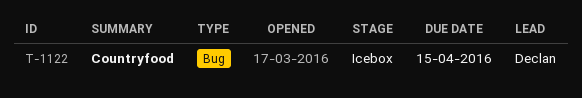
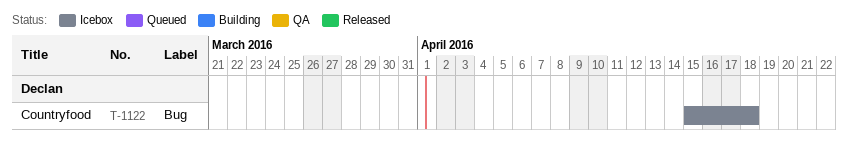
T-1122, due: Apr 15 -> Apr 18

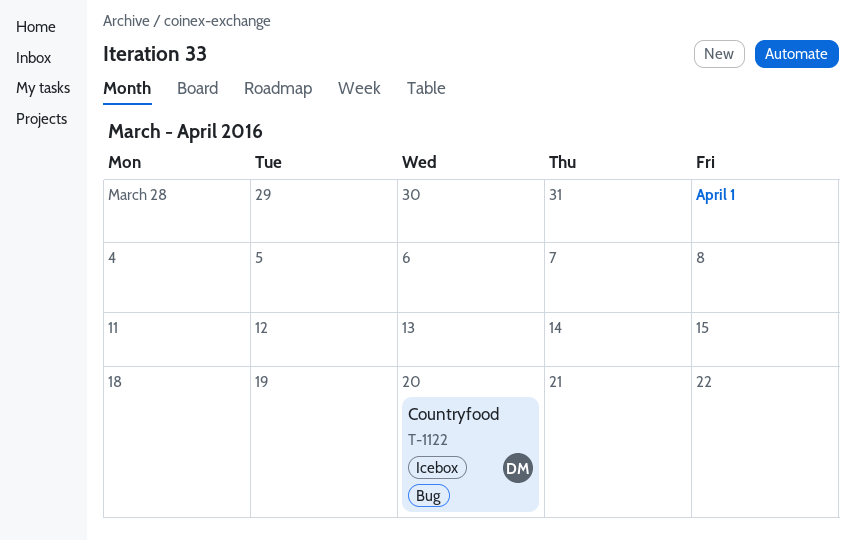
T-1122, due: Apr 18 -> Apr 20

